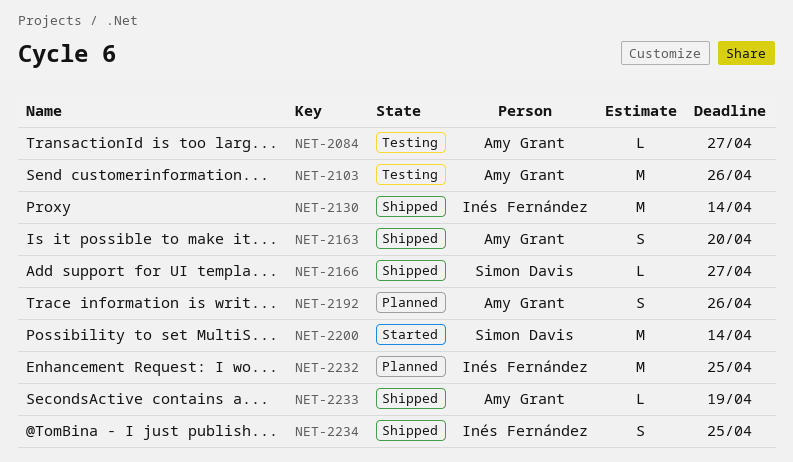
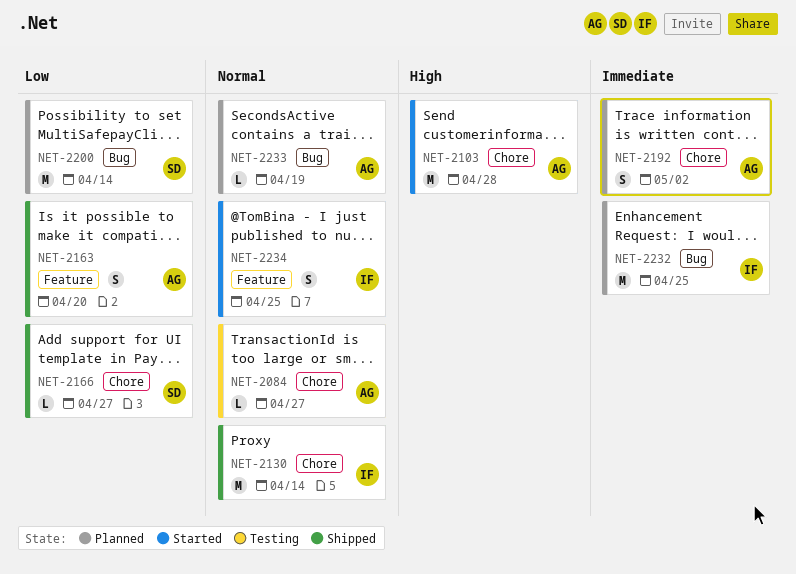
NET-2103, status: Testing -> Started
NET-2103, due: Apr 26 -> Apr 28
NET-2192, due: Apr 26 -> May 2
NET-2200, status: Started -> Planned
NET-2233, status: Shipped -> Planned
NET-2234, status: Shipped -> Started

